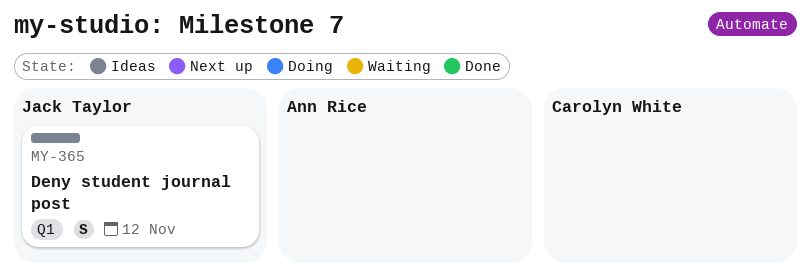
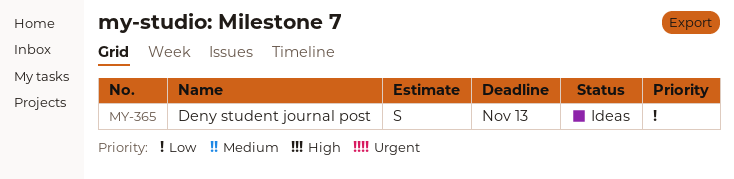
MY-365, due: Nov 12 -> Nov 13

